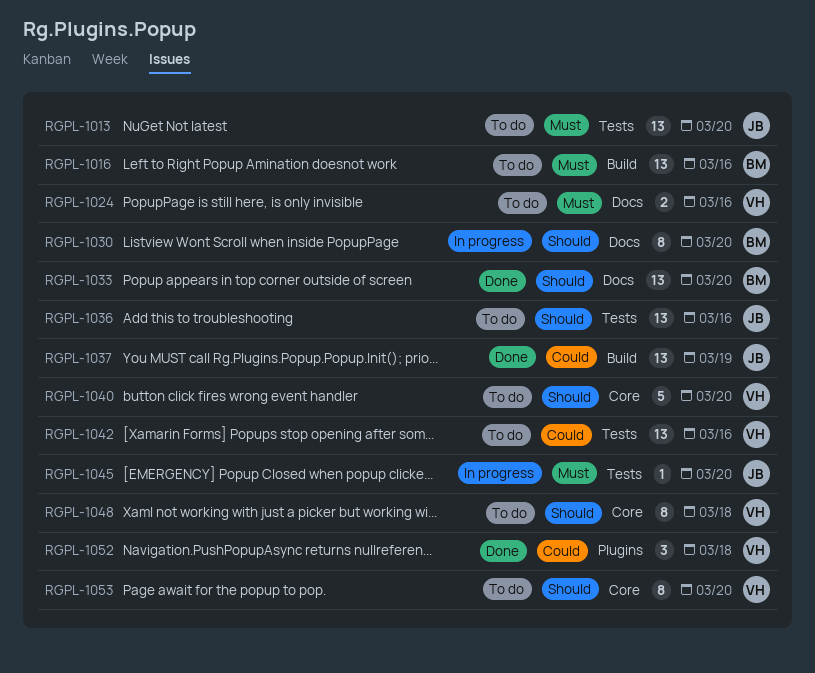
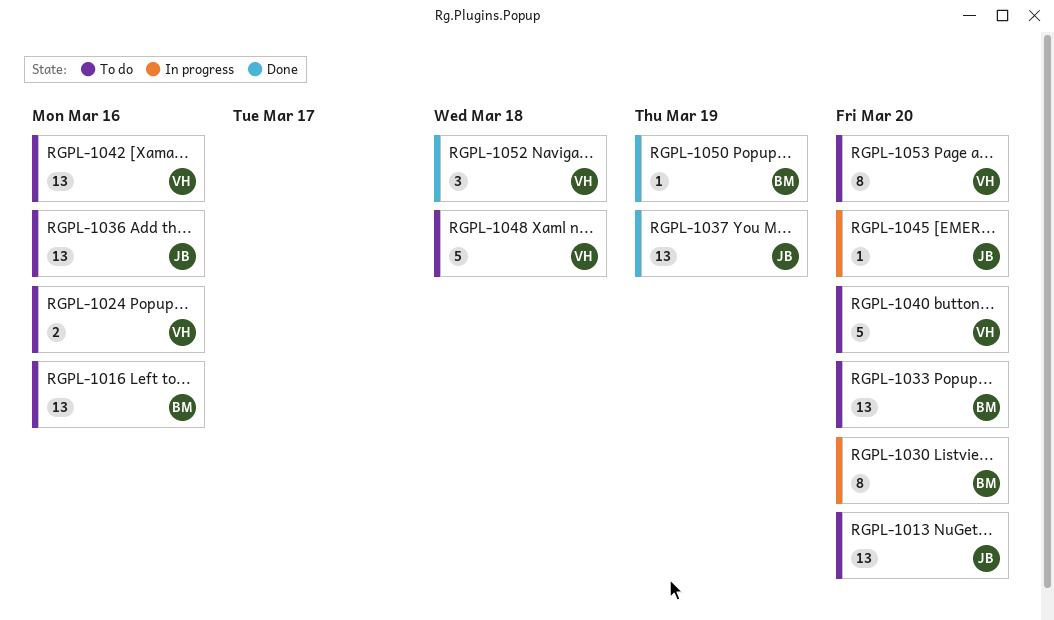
RGPL-1033, status: Done -> To do
RGPL-1048, estimate: 8 -> 5
RGPL-1050: none -> present

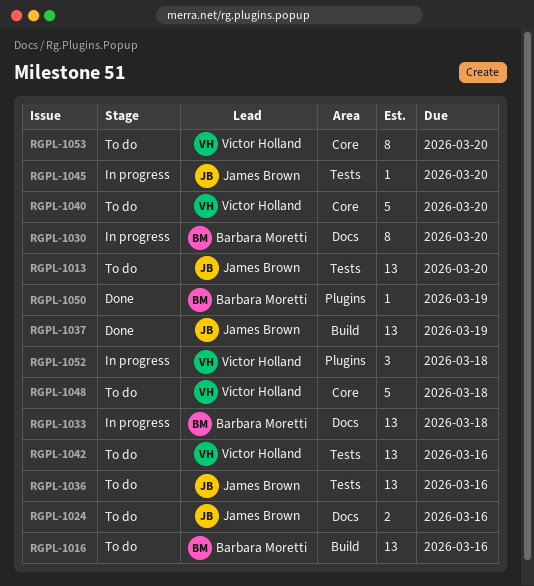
RGPL-1024, owner: Victor Holland -> James Brown
RGPL-1033, status: To do -> In progress
RGPL-1033, due: Mar 20 -> Mar 18
RGPL-1052, status: Done -> In progress

